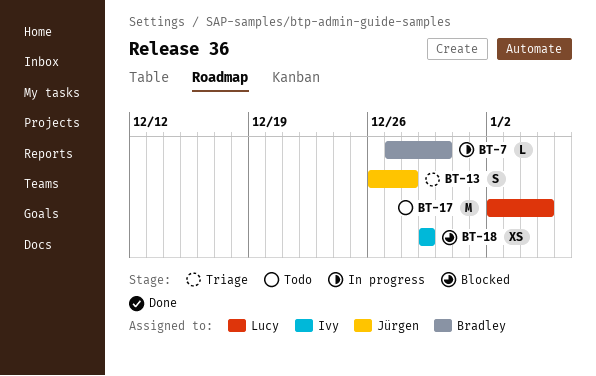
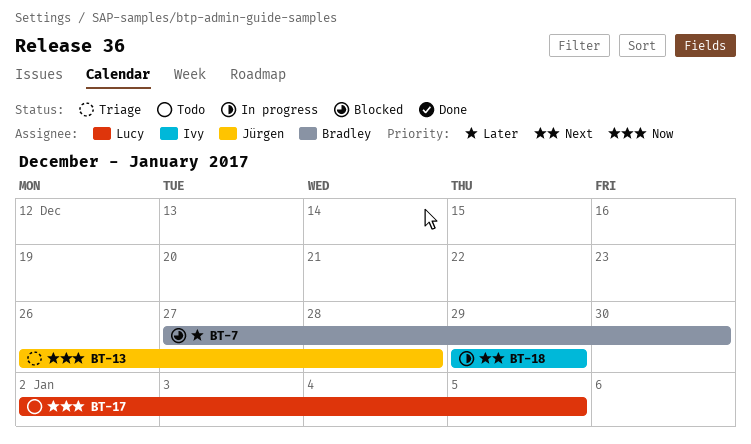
BT-7, status: In progress -> Blocked
BT-18, status: Blocked -> In progress

